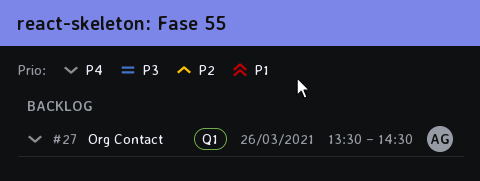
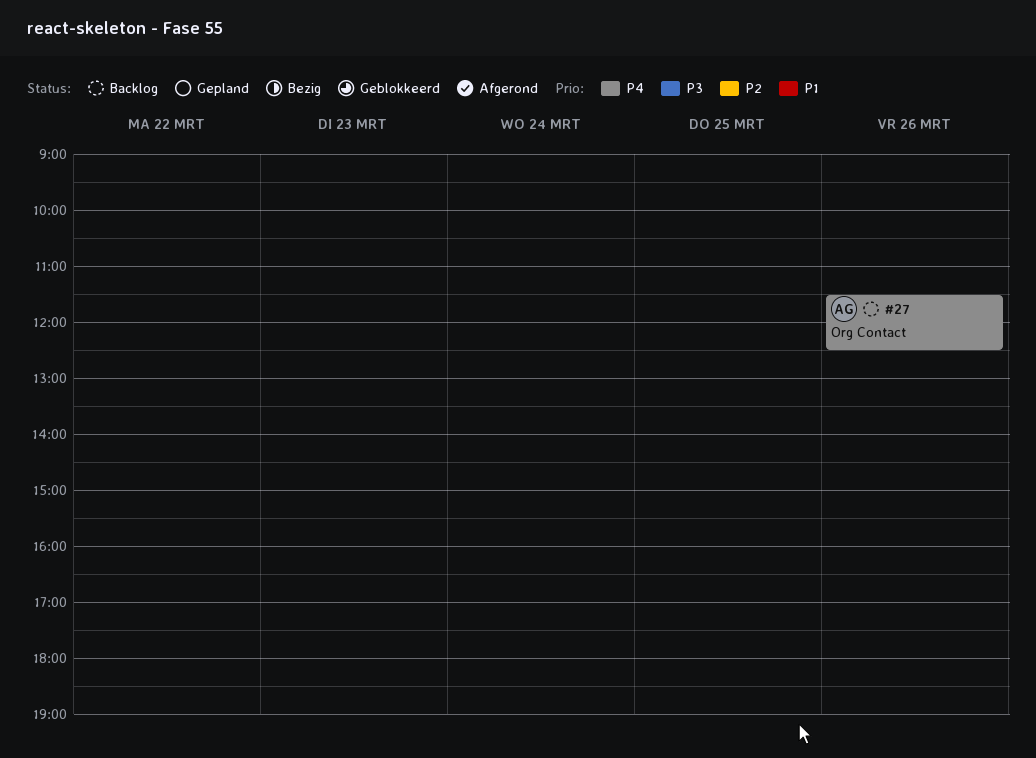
#27, begins: 13:30 -> 11:30
#27, ends: 14:30 -> 12:30

